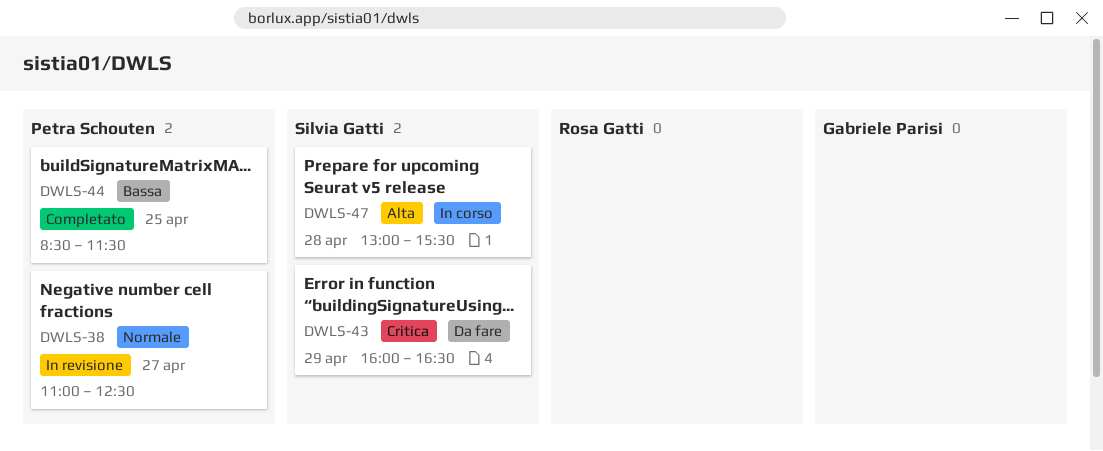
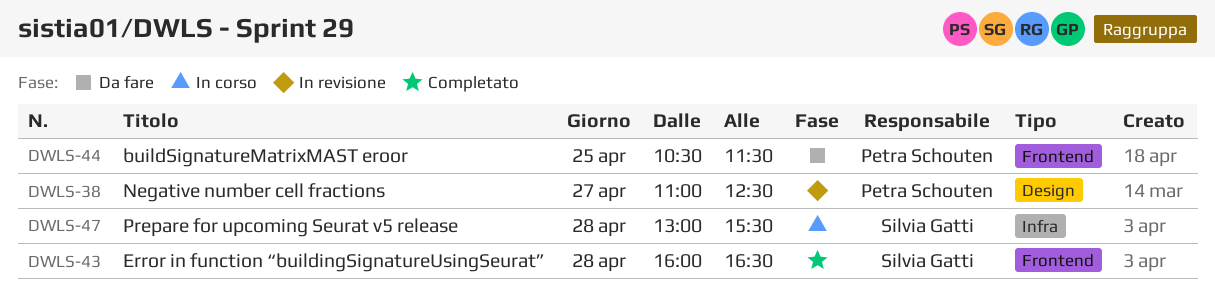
DWLS-43, status: Da fare -> Completato
DWLS-43, day: Apr 29 -> Apr 28
DWLS-44, status: Completato -> Da fare
DWLS-44, begins: 08:30 -> 10:30

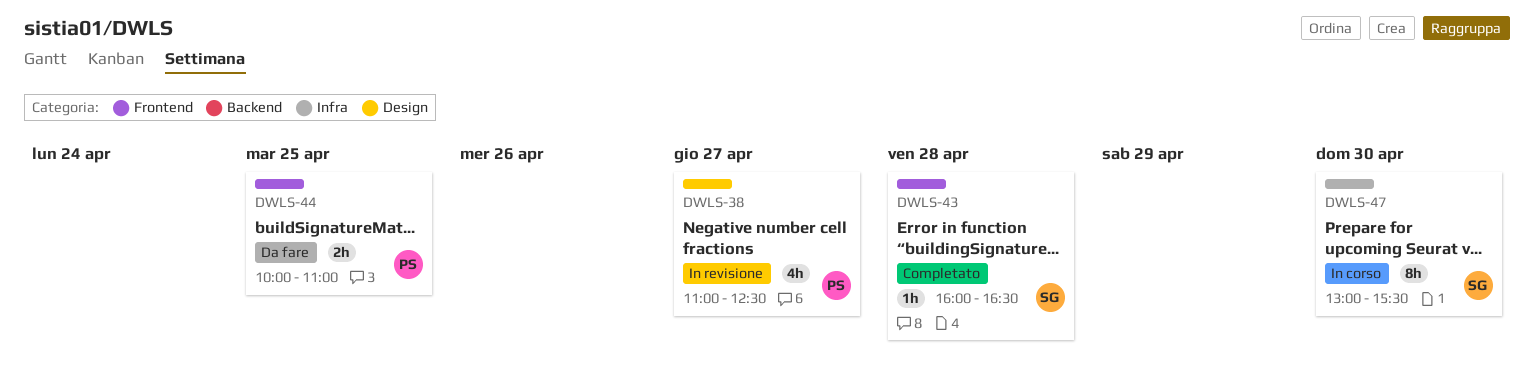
DWLS-44, begins: 10:30 -> 10:00
DWLS-44, ends: 11:30 -> 11:00
DWLS-47, day: Apr 28 -> Apr 30

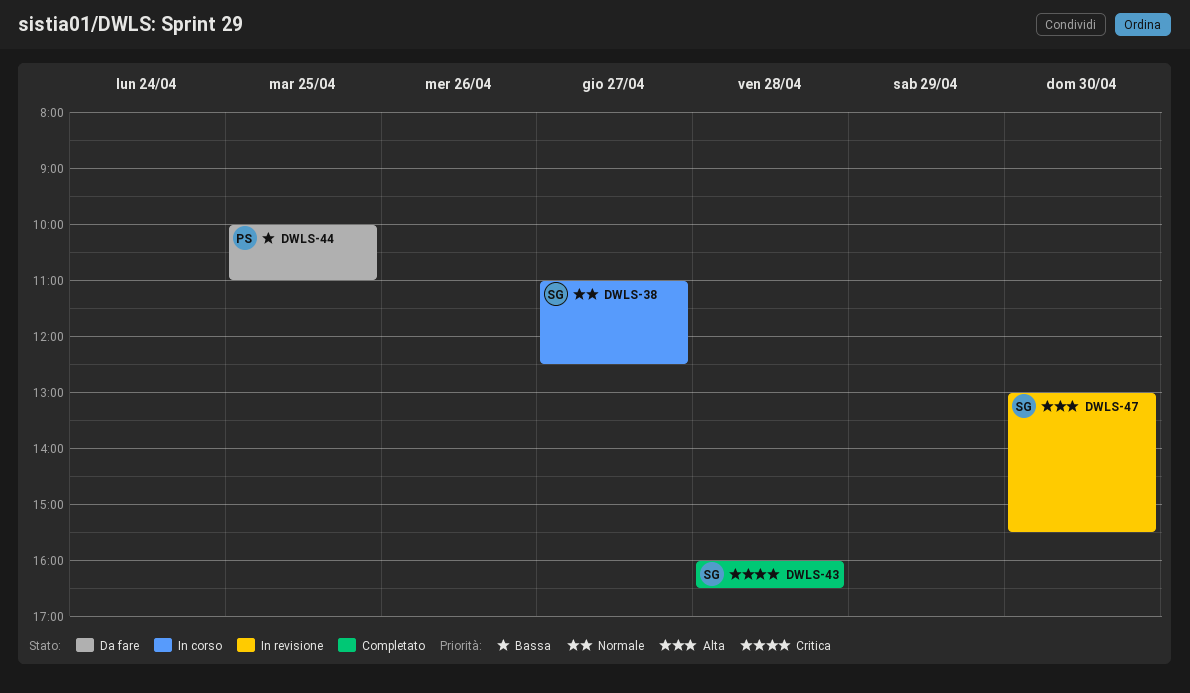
DWLS-38, status: In revisione -> In corso
DWLS-38, owner: PS -> SG
DWLS-47, status: In corso -> In revisione

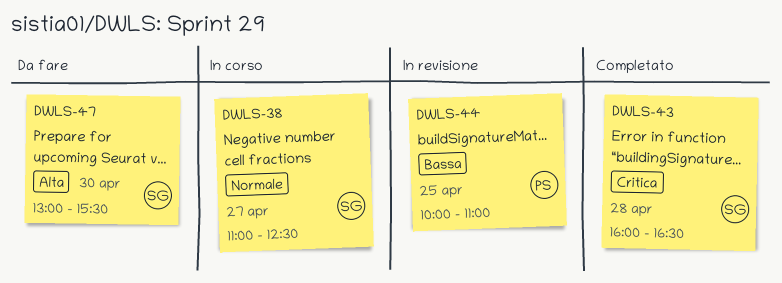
DWLS-44, status: Da fare -> In revisione
DWLS-47, status: In revisione -> Da fare

